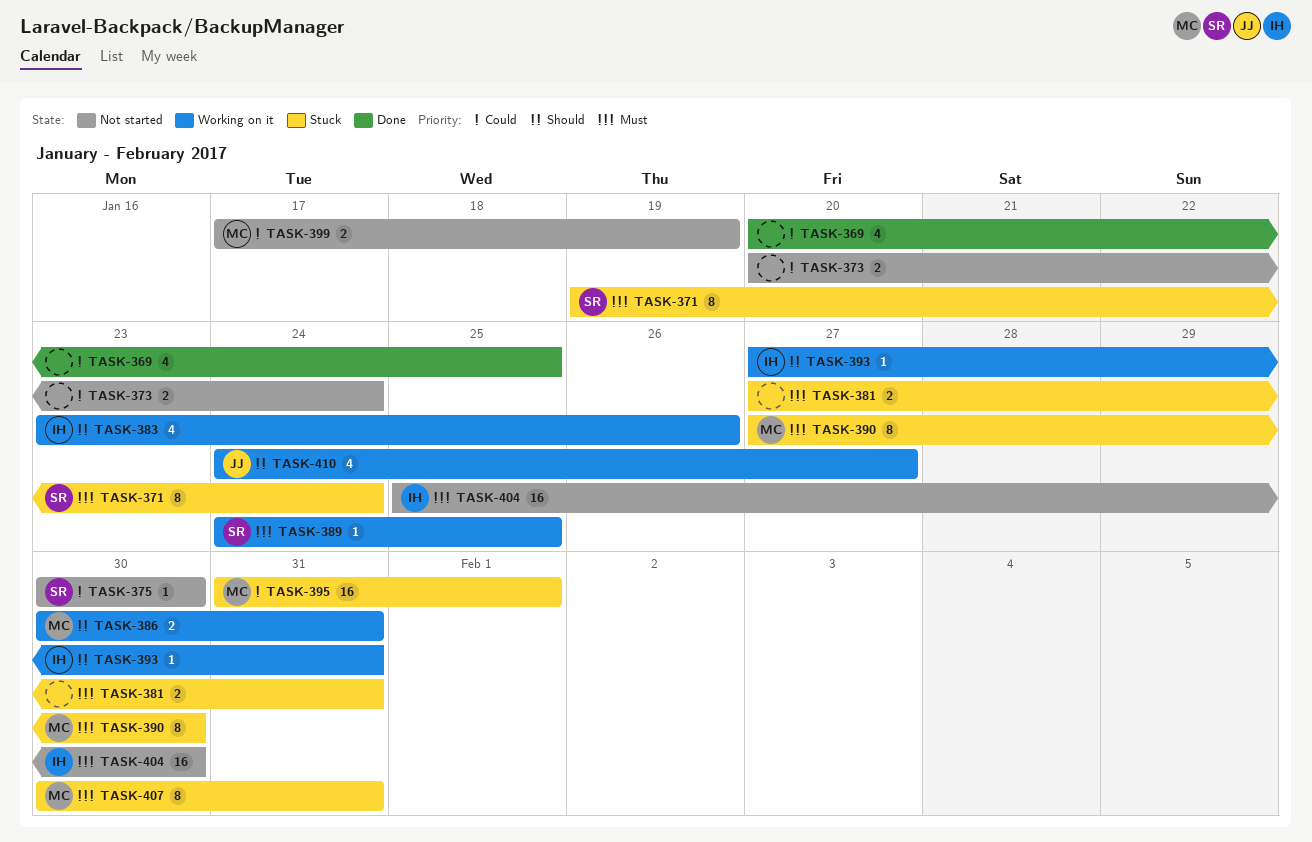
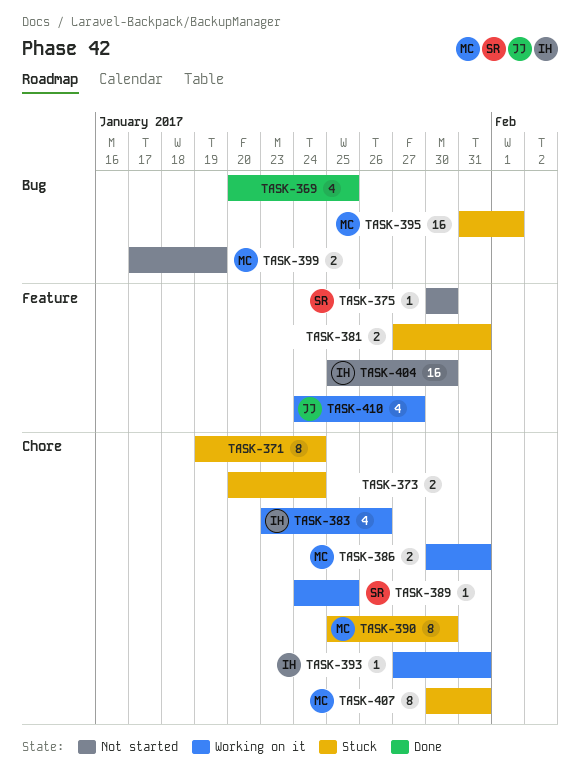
TASK-371, owner: SR -> none
TASK-373, status: Not started -> Stuck
TASK-390, start: Jan 27 -> Jan 25

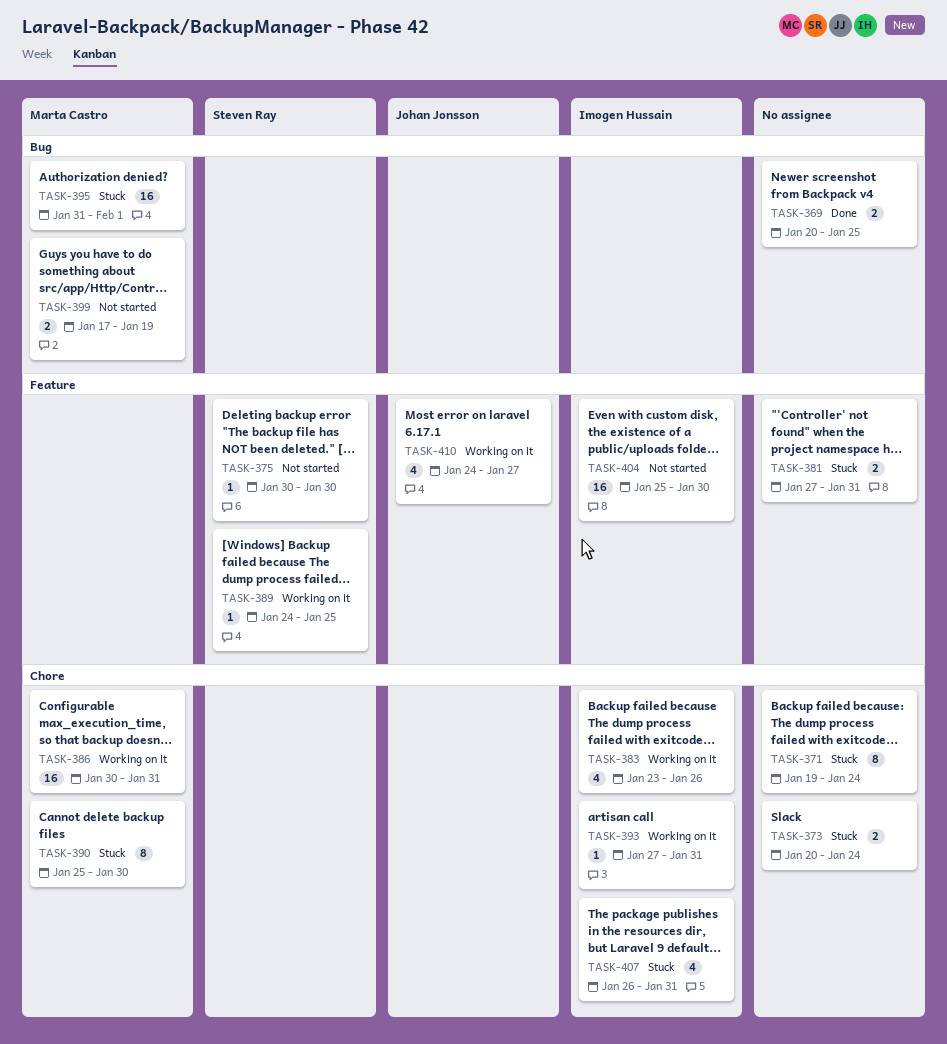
TASK-369, estimate: 4 -> 2
TASK-386, estimate: 2 -> 16
TASK-389, label: Chore -> Feature
TASK-407, owner: Marta Castro -> Imogen Hussain
TASK-407, estimate: 8 -> 4
TASK-407, start: Jan 30 -> Jan 26

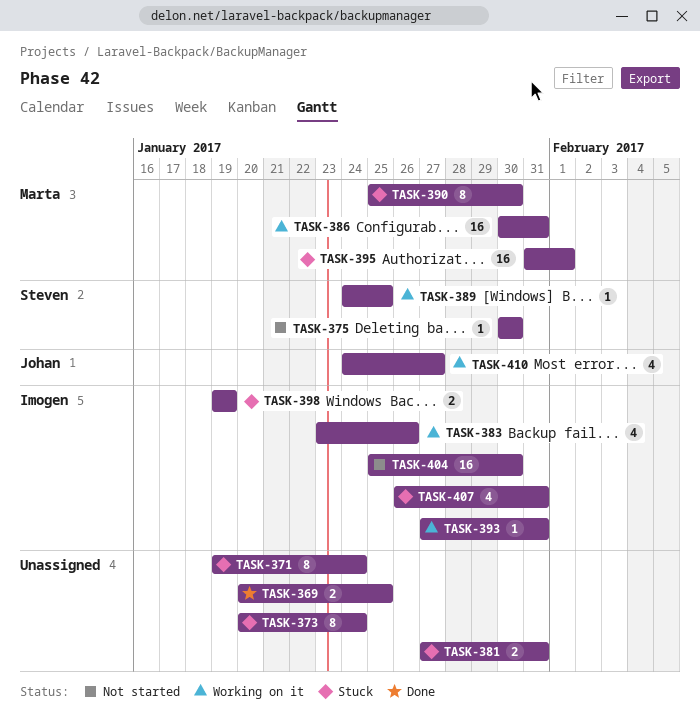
TASK-373, estimate: 2 -> 8
TASK-398: none -> present
TASK-399: present -> none

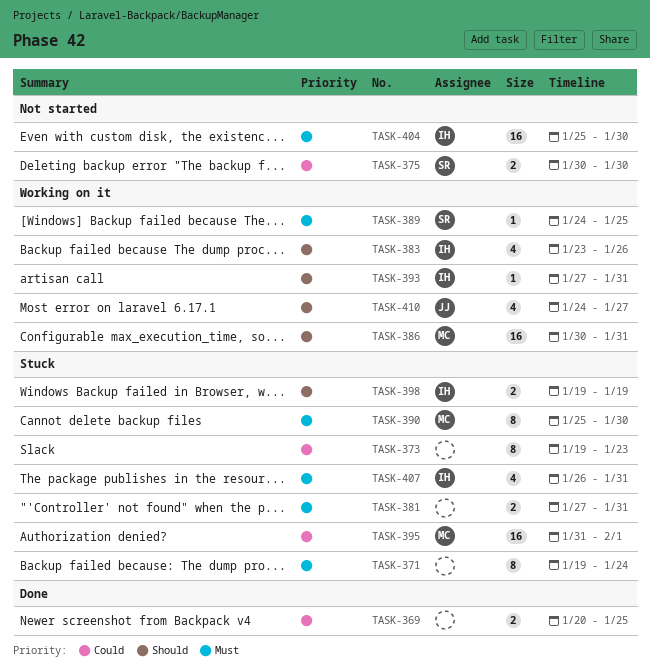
TASK-373, start: Jan 20 -> Jan 19
TASK-373, due: Jan 24 -> Jan 23
TASK-375, estimate: 1 -> 2

